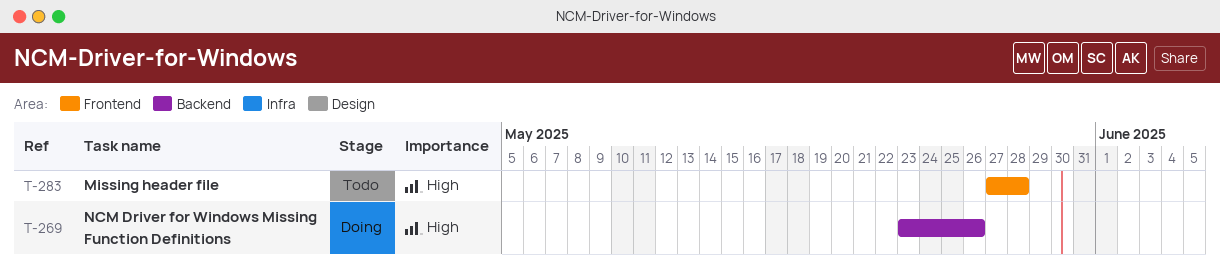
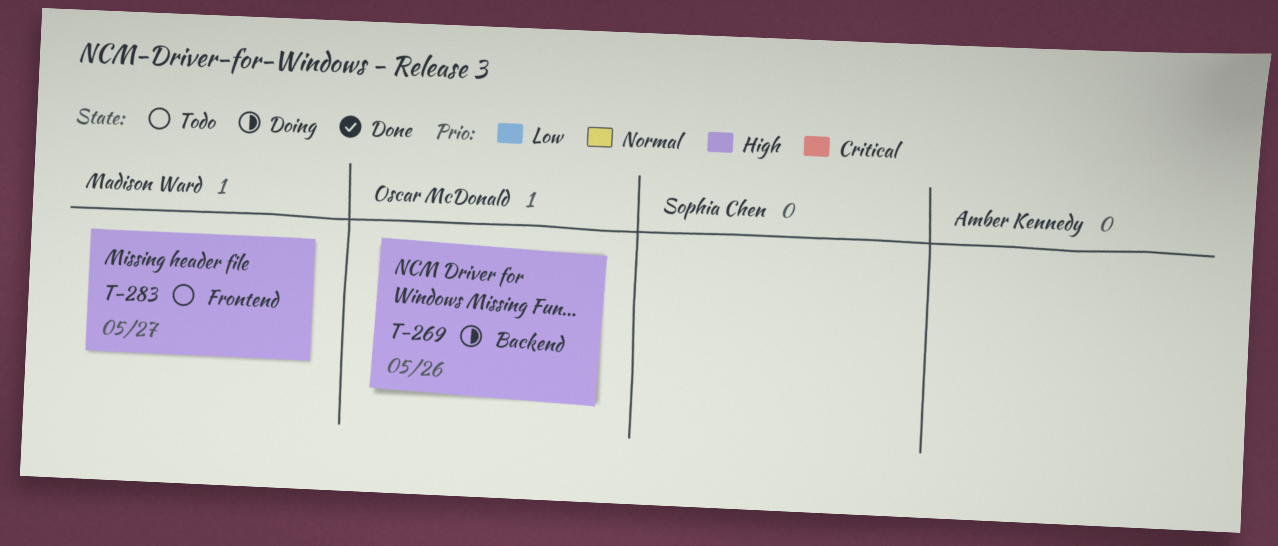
T-283, due: May 28 -> May 27

